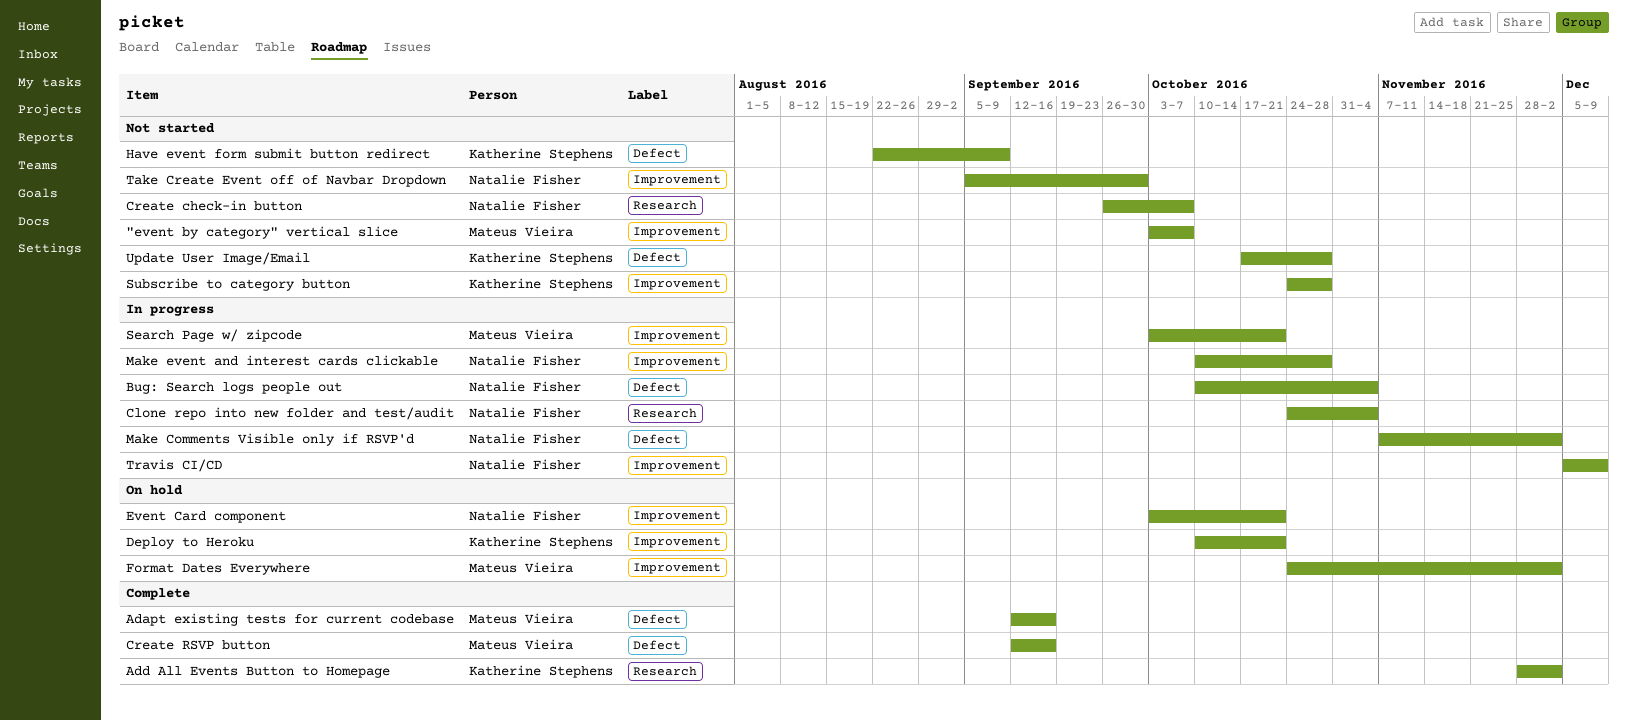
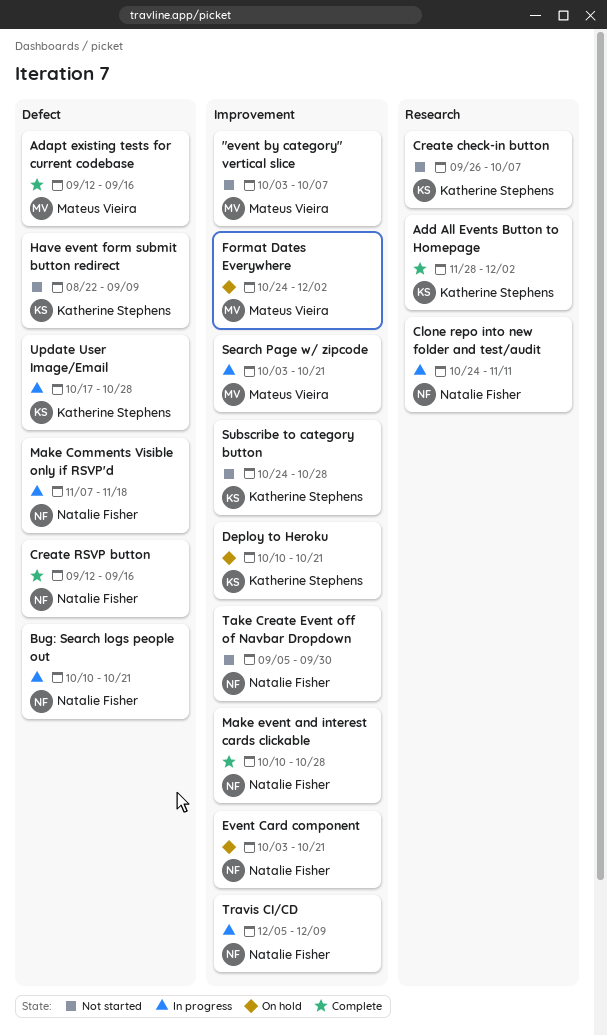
Bug: Search logs people out, due: Nov 4 -> Oct 21
Clone repo into new folder and test/audit, due: Nov 4 -> Nov 11
Create check-in button, owner: Natalie Fisher -> Katherine Stephens
Create RSVP button, owner: Mateus Vieira -> Natalie Fisher
Make Comments Visible only if RSVP'd, due: Dec 2 -> Nov 18
Make event and interest cards clickable, status: In progress -> Complete
Update User Image/Email, status: Not started -> In progress

